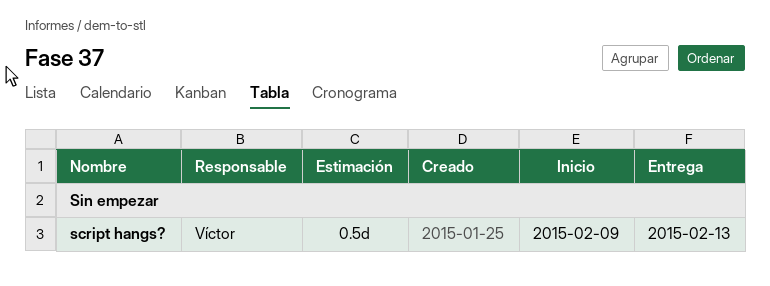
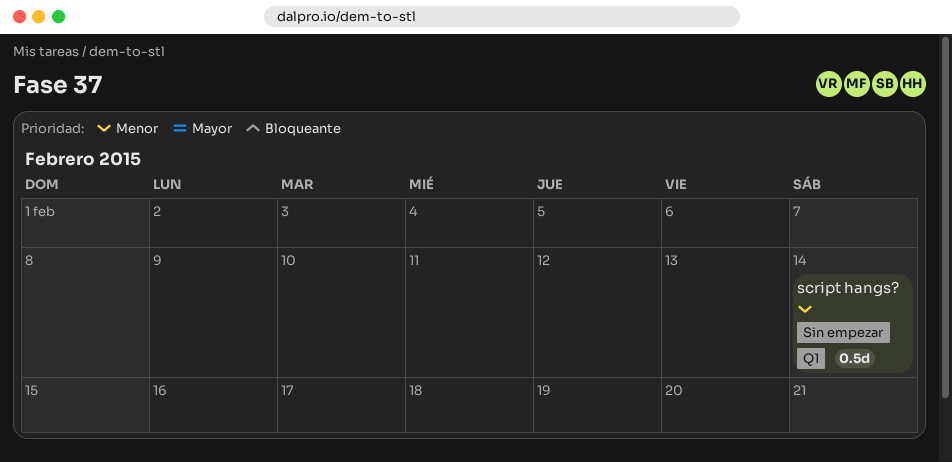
script hangs?, due: Feb 13 -> Feb 14

